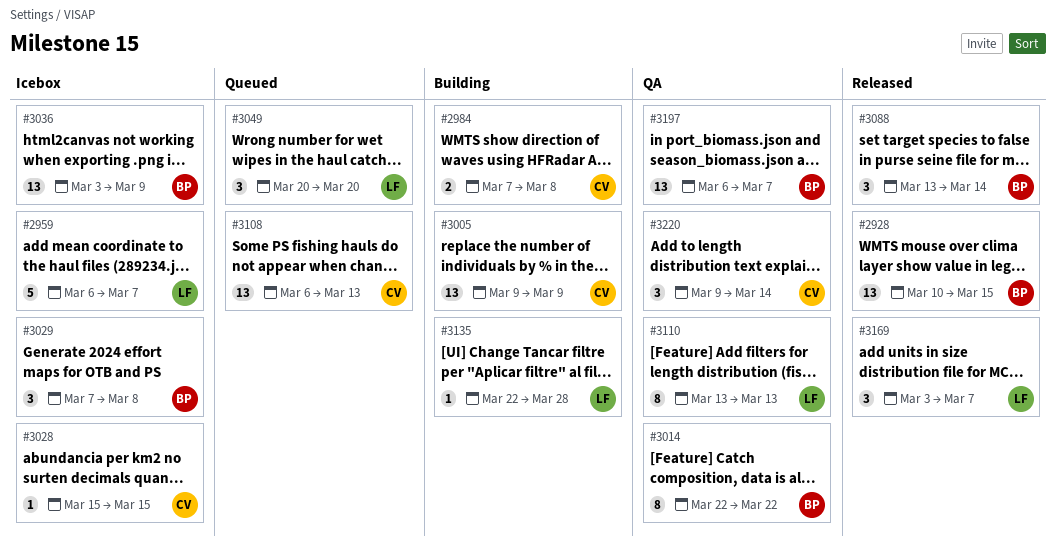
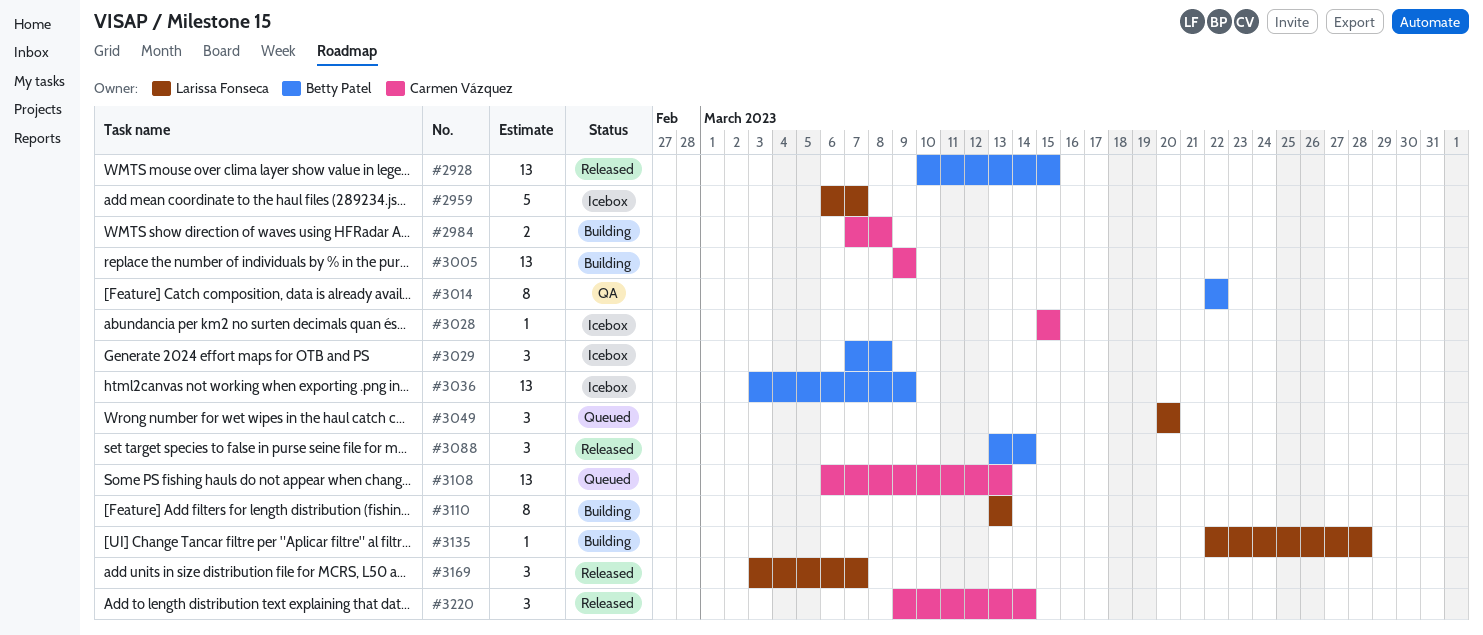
#3110, status: QA -> Building
#3197: present -> none
#3220, status: QA -> Released

